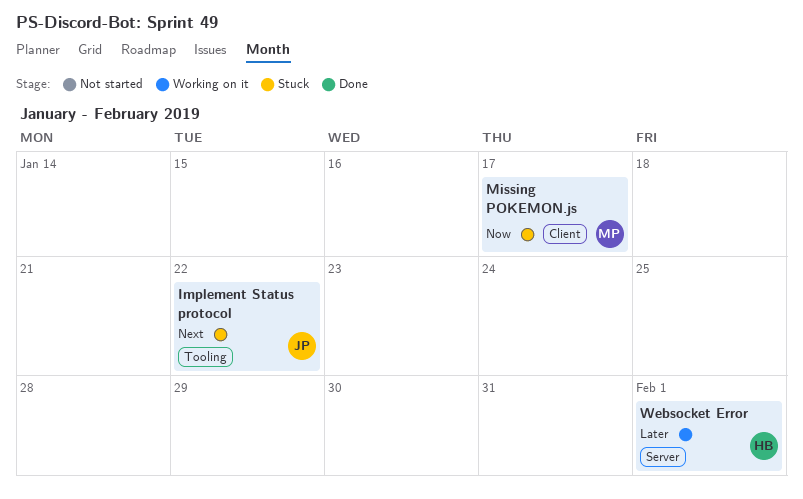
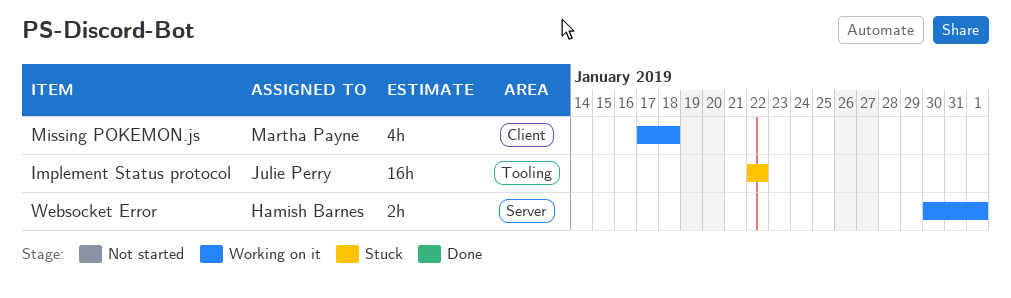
Missing POKEMON.js, status: Stuck -> Working on it
Missing POKEMON.js, due: Jan 17 -> Jan 18

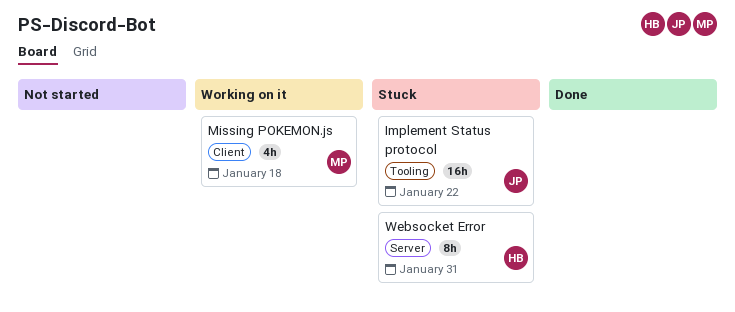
Websocket Error, status: Working on it -> Stuck
Websocket Error, estimate: 2h -> 8h
Websocket Error, due: Feb 1 -> Jan 31

